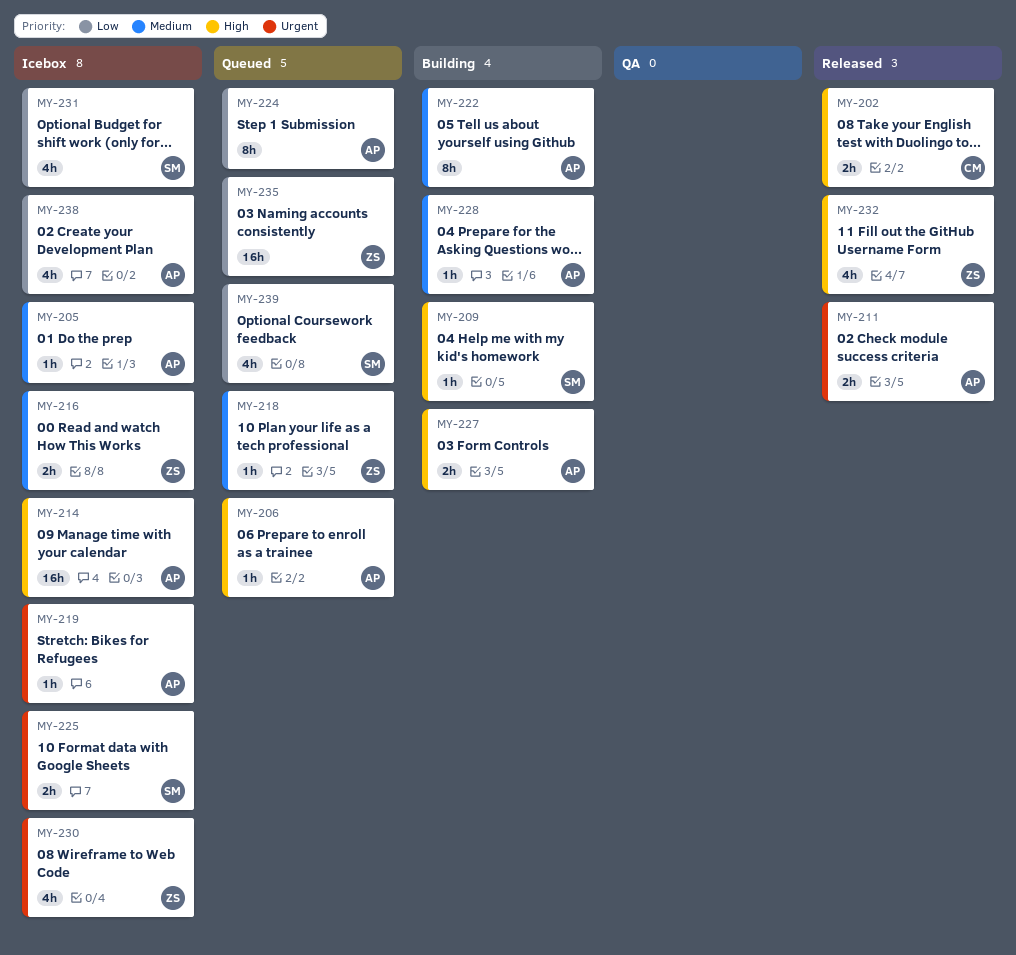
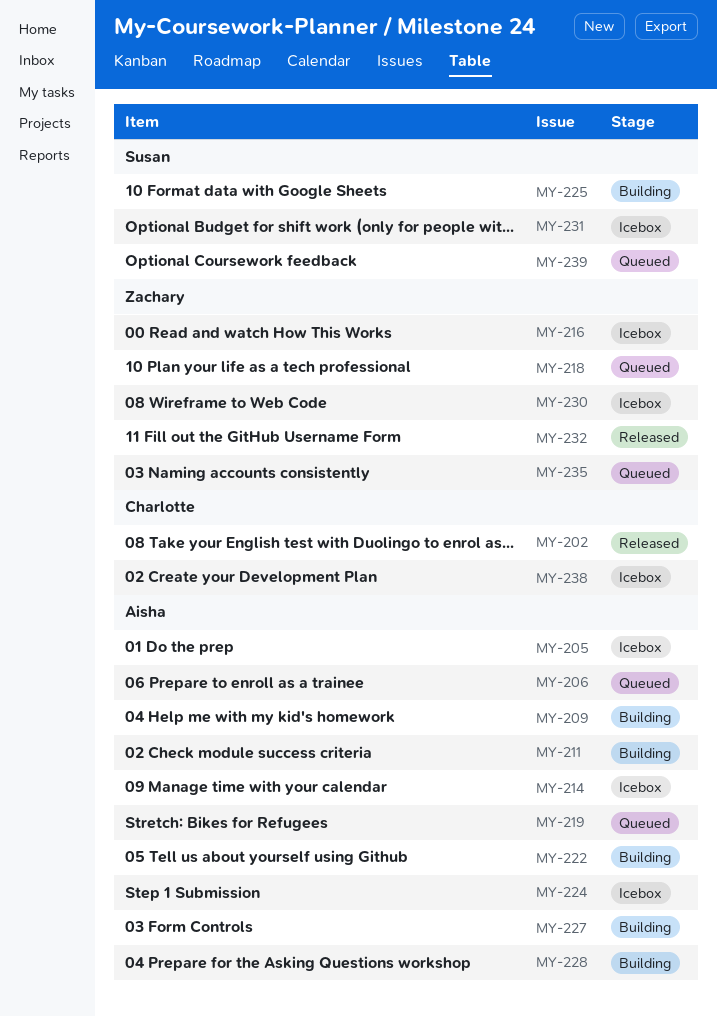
MY-209, owner: Susan -> Aisha
MY-211, status: Released -> Building
MY-219, status: Icebox -> Queued
MY-224, status: Queued -> Icebox
MY-225, status: Icebox -> Building
MY-238, owner: Aisha -> Charlotte

